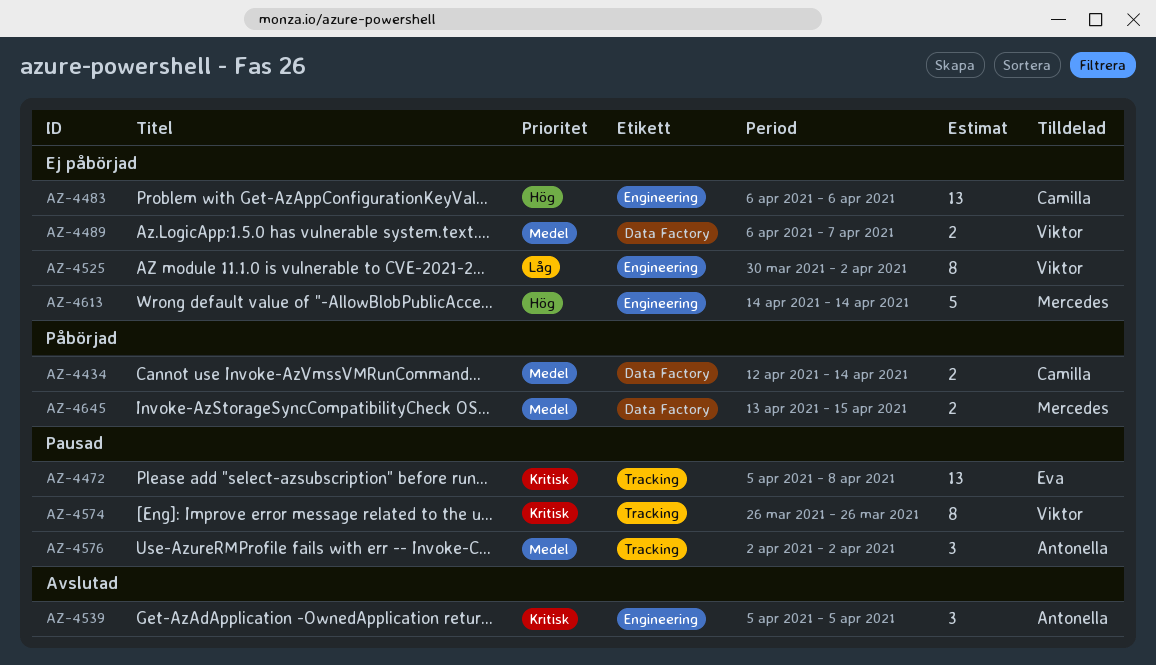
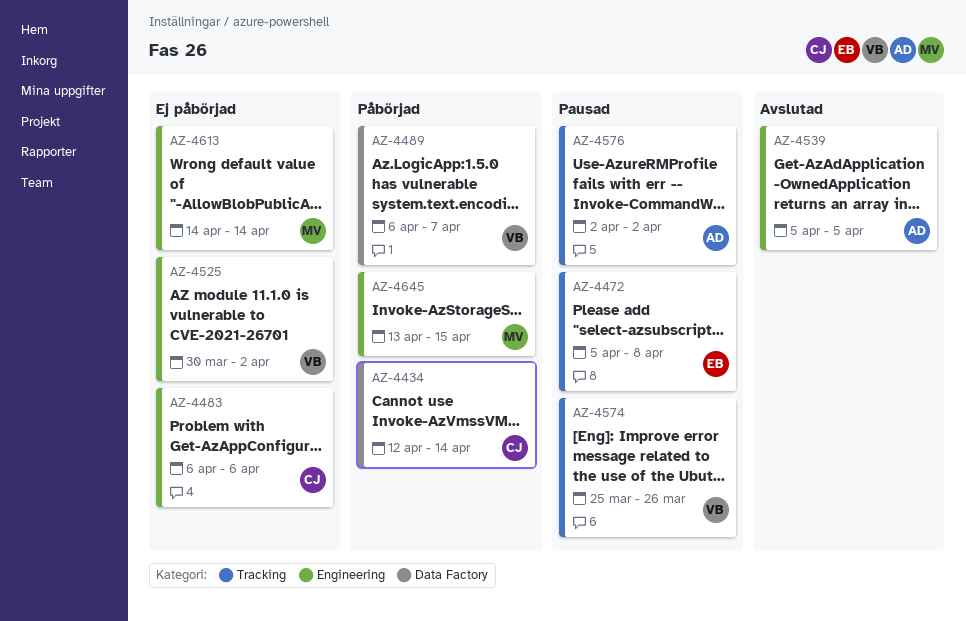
AZ-4489, status: Ej påbörjad -> Påbörjad
AZ-4574, start: Mar 26 -> Mar 25
AZ-4645, label: Data Factory -> Engineering

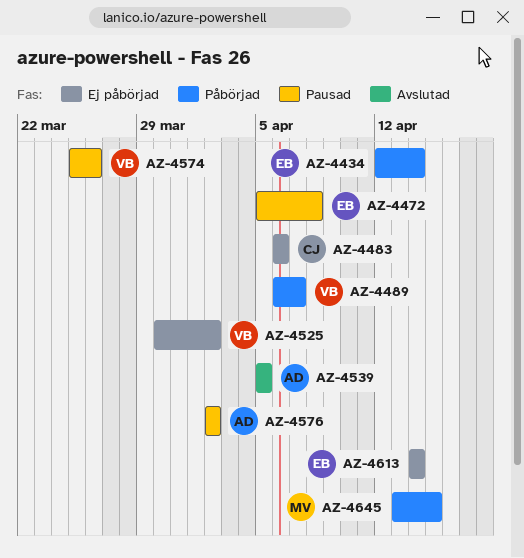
AZ-4434, owner: CJ -> EB
AZ-4613, owner: MV -> EB

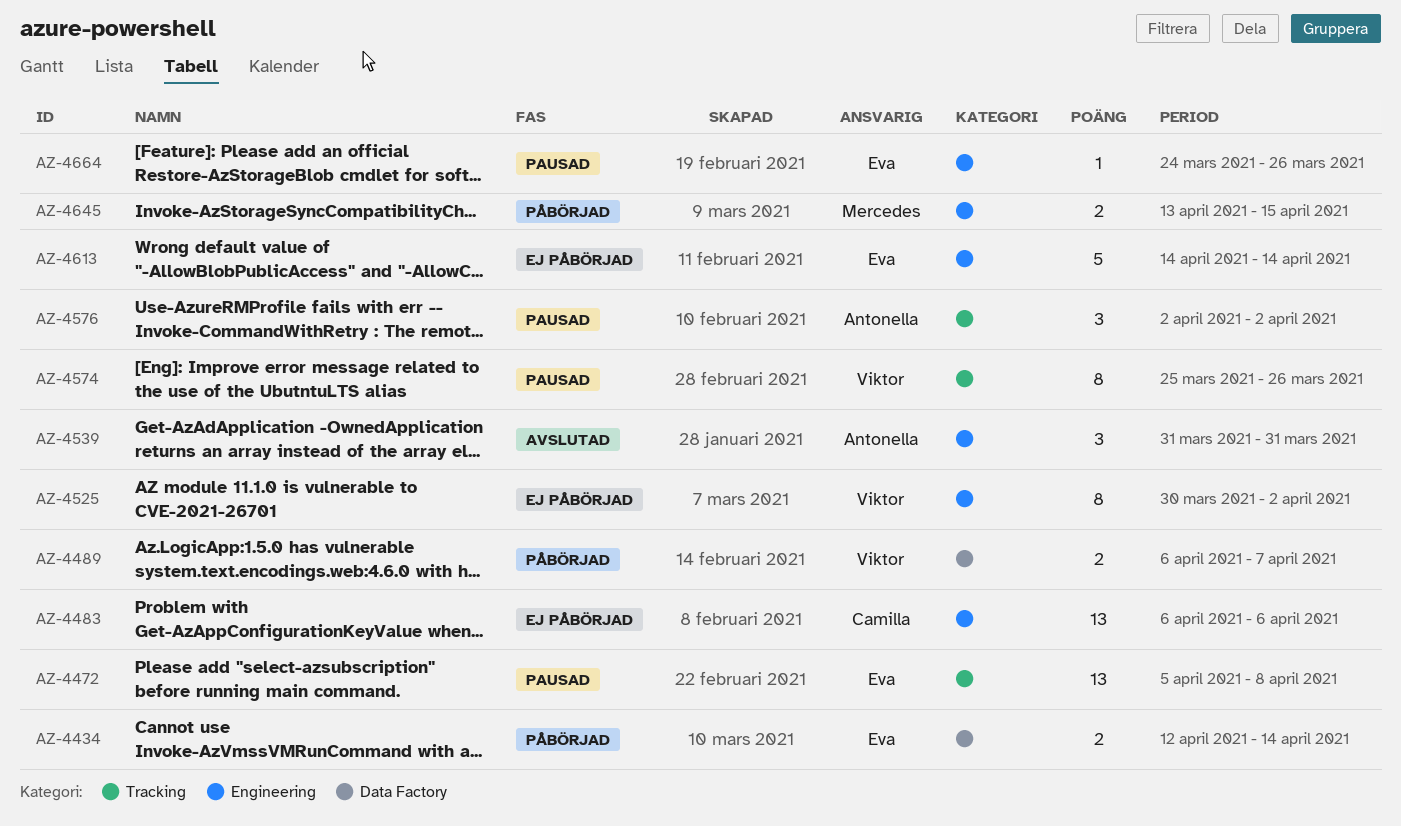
AZ-4539, start: Apr 5 -> Mar 31
AZ-4539, due: Apr 5 -> Mar 31
AZ-4664: none -> present

